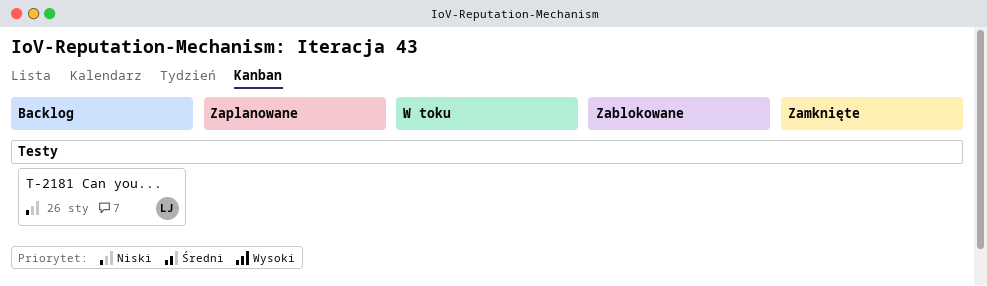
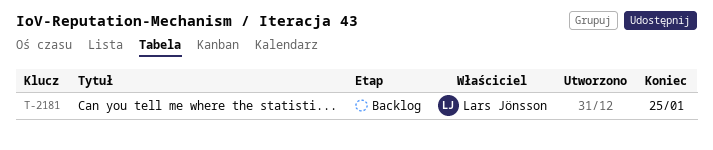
T-2181, due: Jan 26 -> Jan 25

